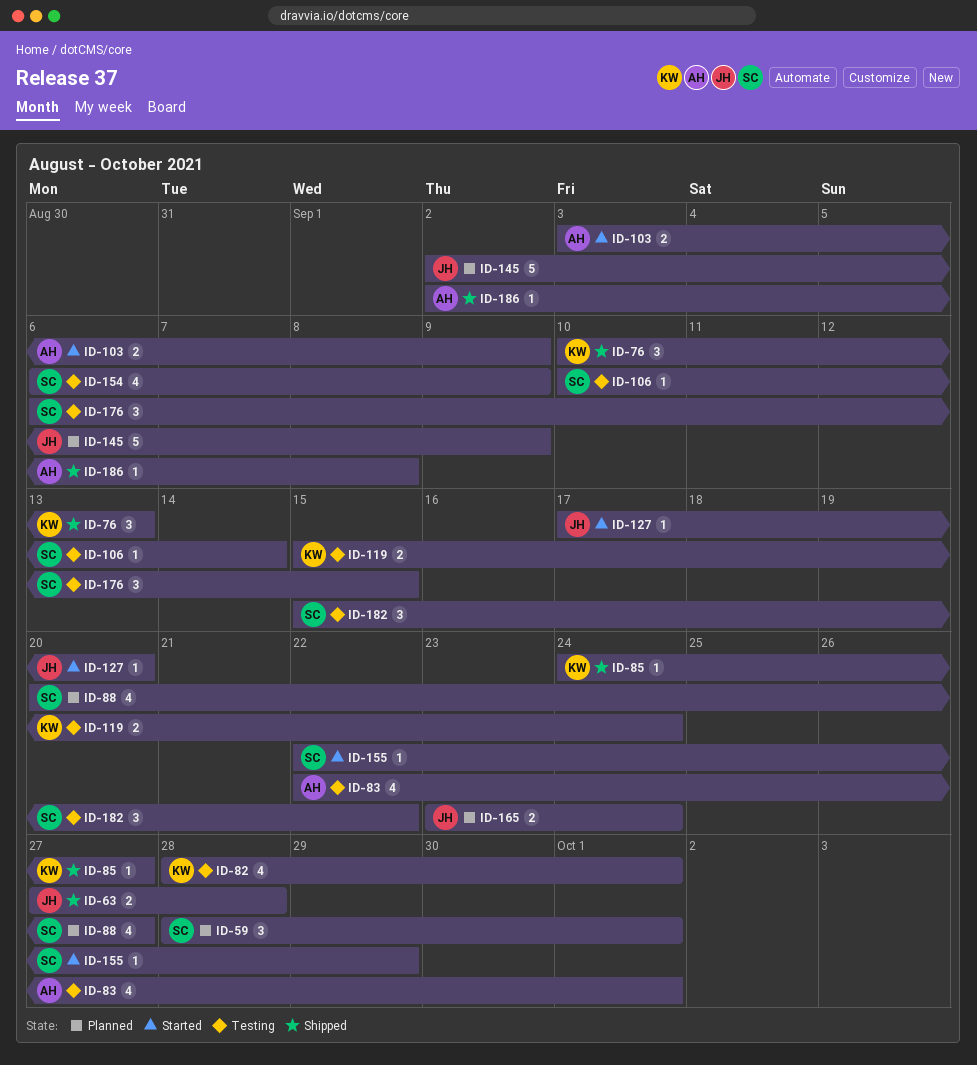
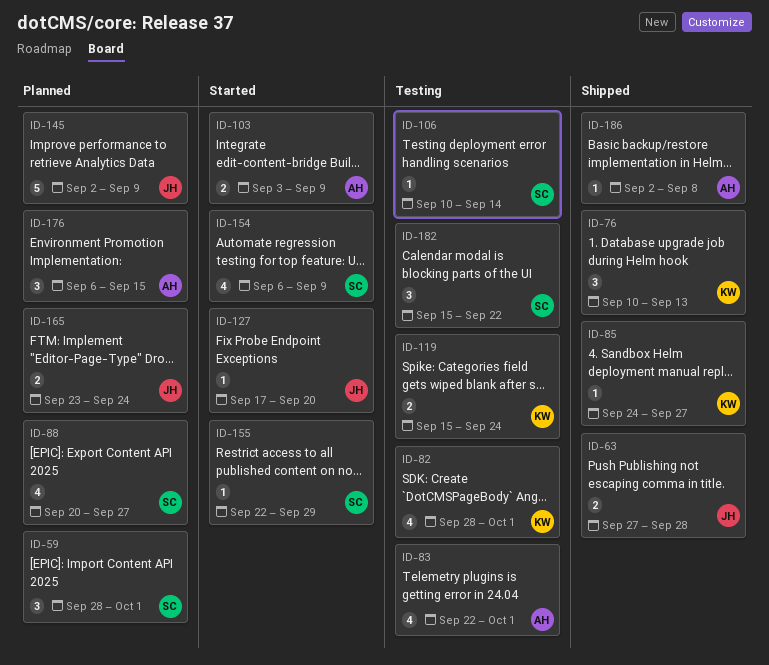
ID-154, status: Testing -> Started
ID-176, status: Testing -> Planned
ID-176, owner: SC -> AH

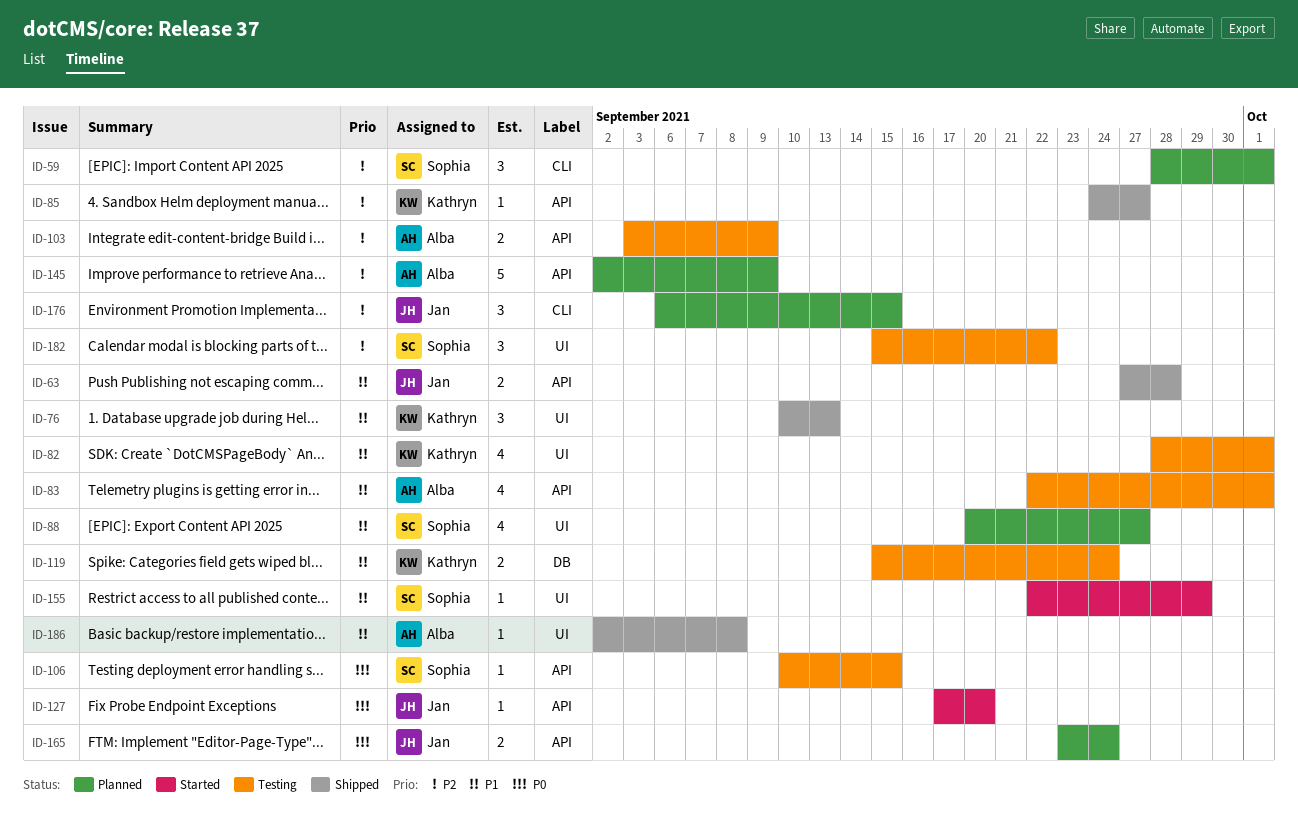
ID-103, status: Started -> Testing
ID-106, due: Sep 14 -> Sep 15
ID-145, owner: Jan -> Alba
ID-154: present -> none
ID-176, owner: Alba -> Jan

